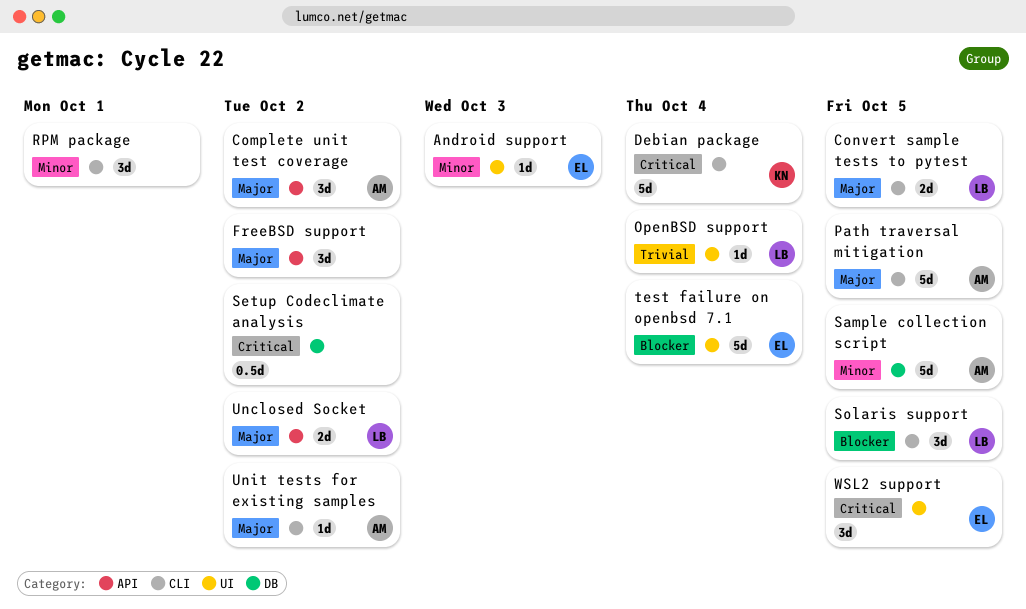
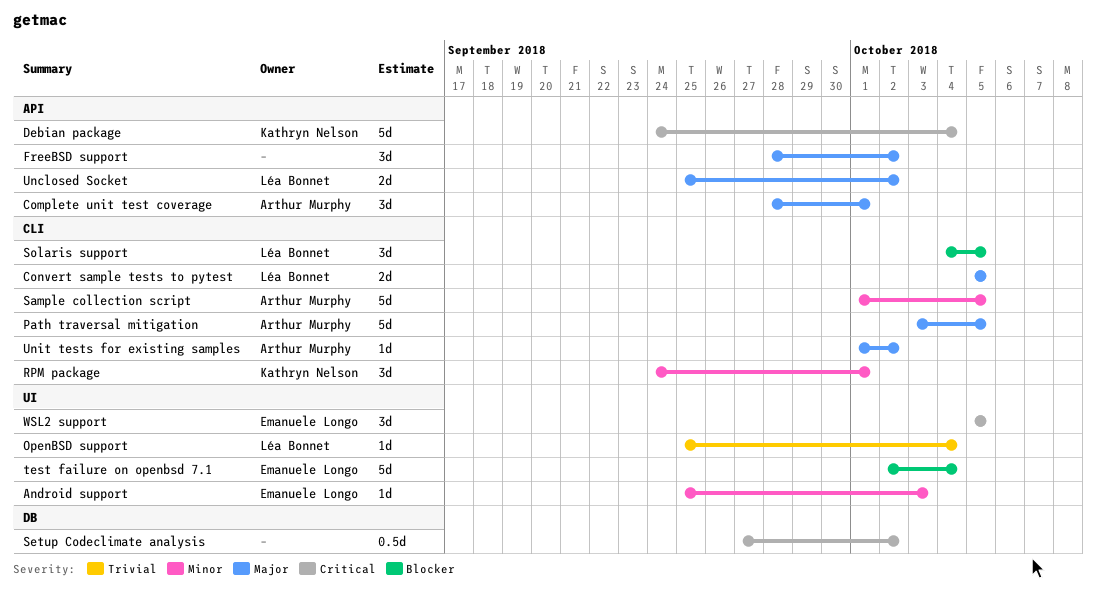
Complete unit test coverage, due: Oct 2 -> Oct 1
Debian package, label: CLI -> API
RPM package, owner: none -> Kathryn Nelson
Sample collection script, label: DB -> CLI

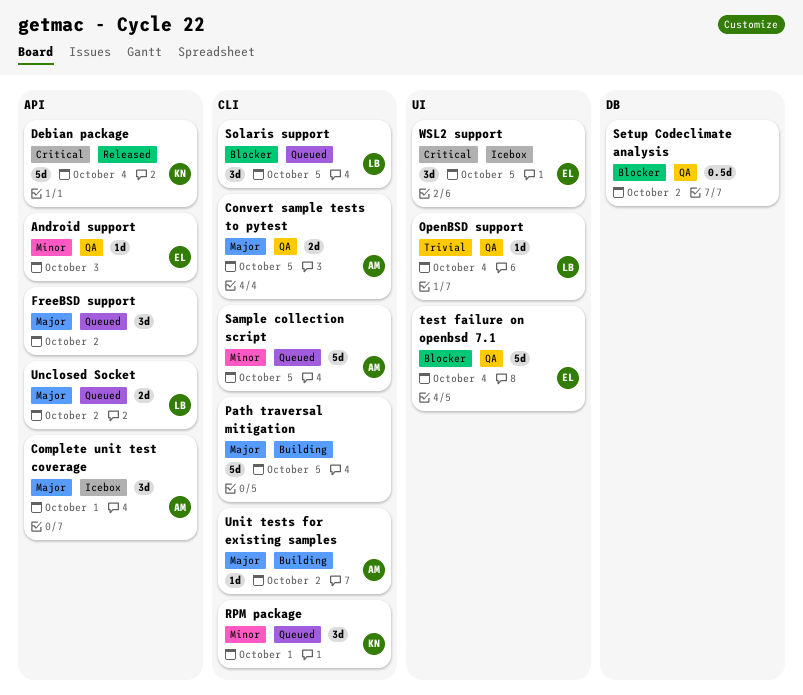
Android support, label: UI -> API
Convert sample tests to pytest, owner: Léa Bonnet -> Arthur Murphy
Path traversal mitigation, owner: Arthur Murphy -> none
Setup Codeclimate analysis, priority: Critical -> Blocker

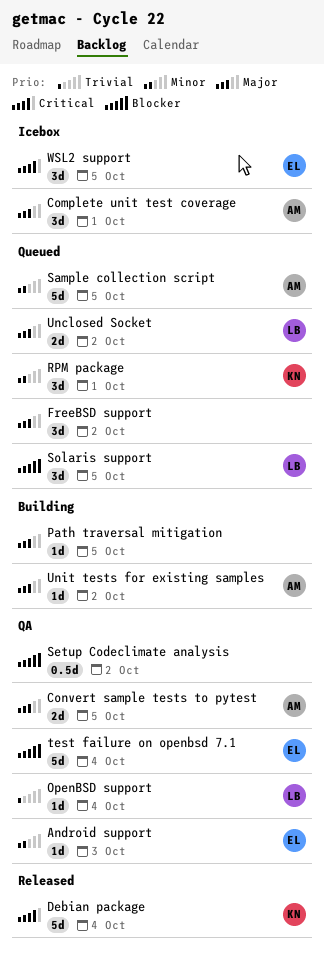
Path traversal mitigation, estimate: 5d -> 1d

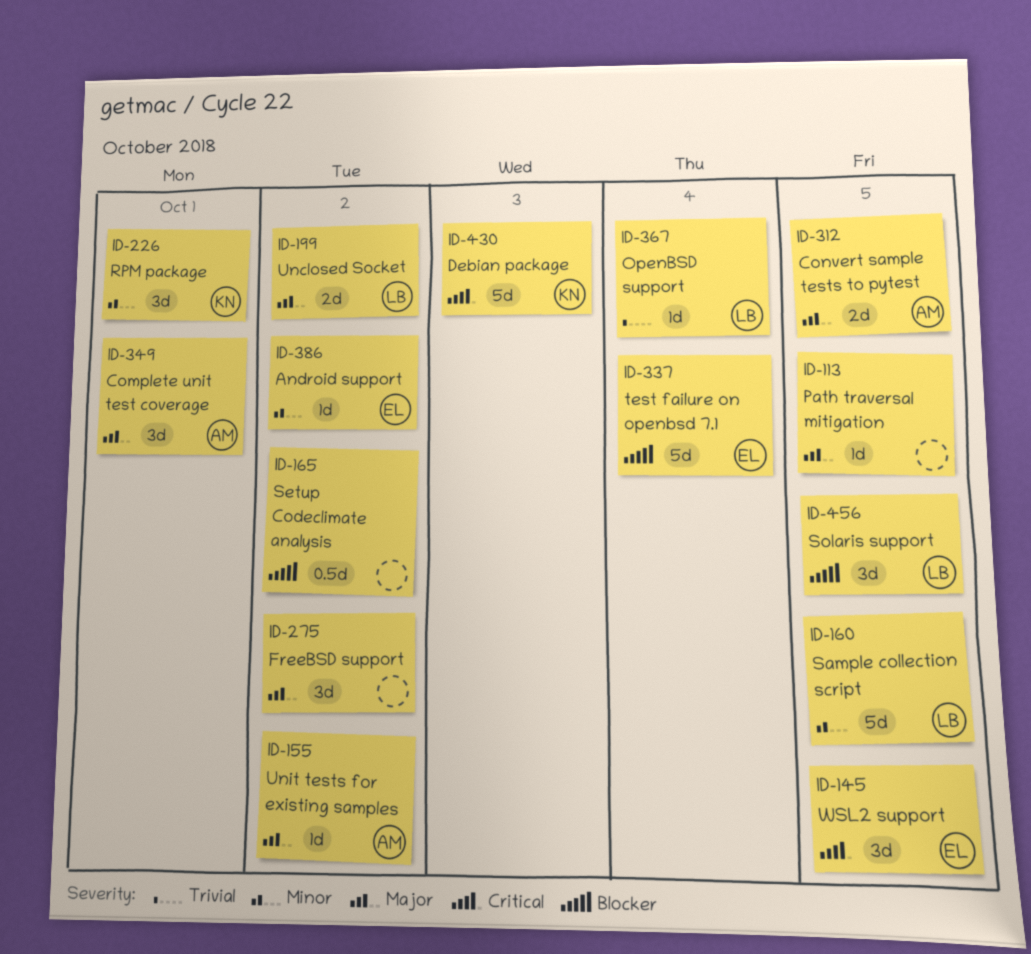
Android support, due: Oct 3 -> Oct 2
Debian package, due: Oct 4 -> Oct 3
Sample collection script, owner: AM -> LB

